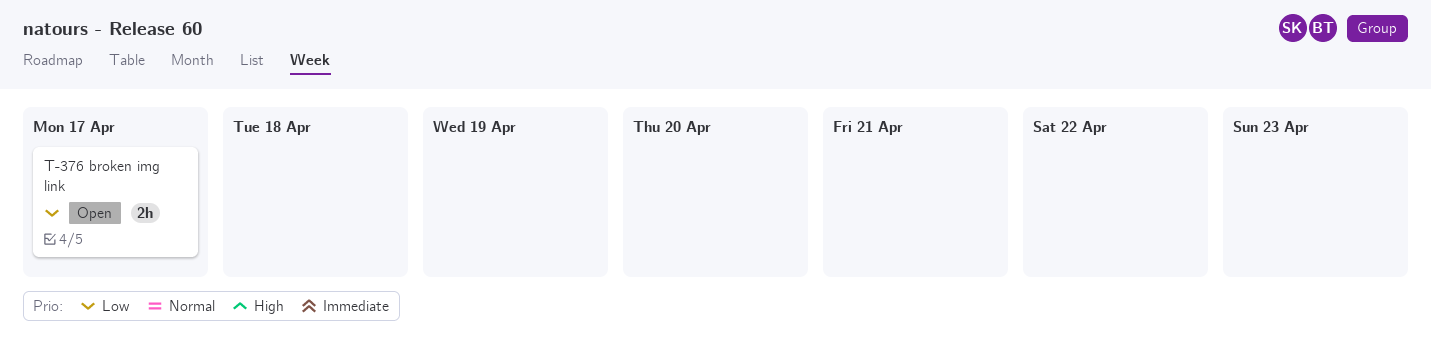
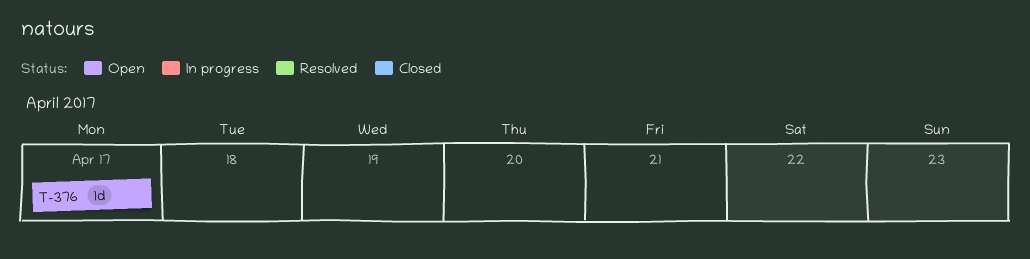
T-376, estimate: 2h -> 1d

